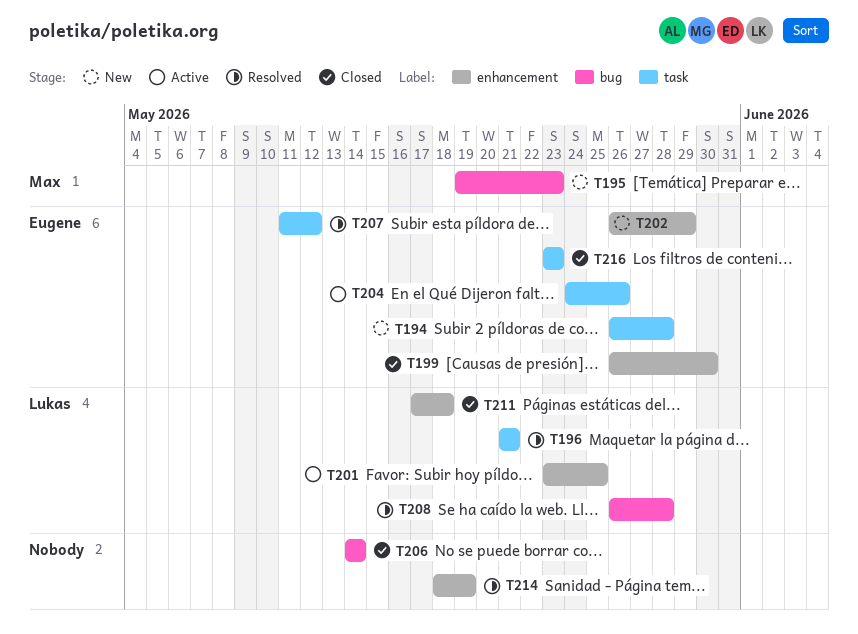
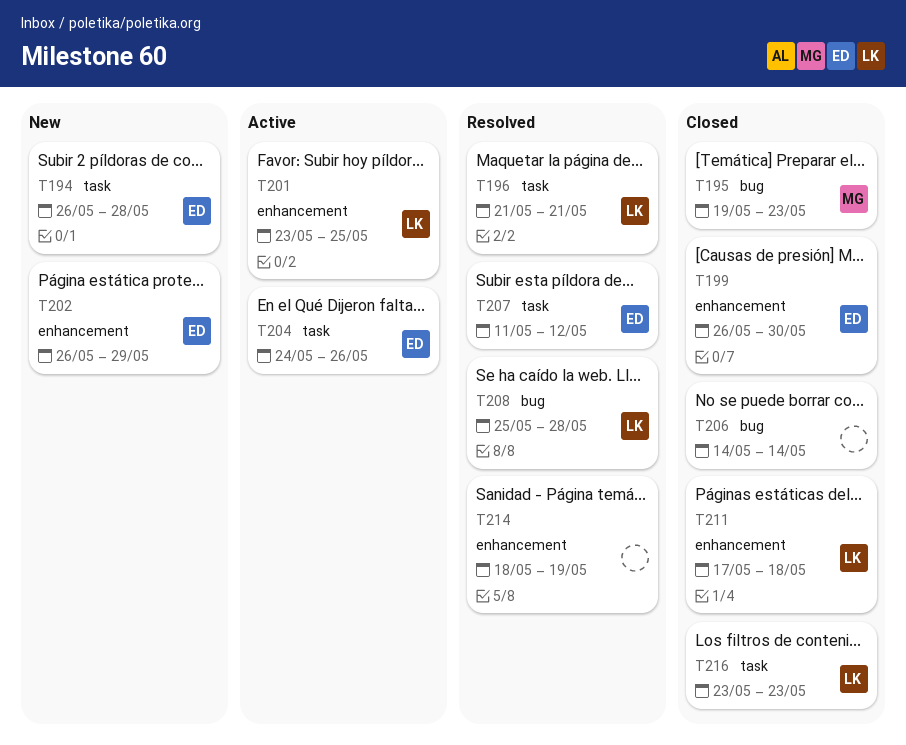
T195, status: New -> Closed
T208, start: May 26 -> May 25
T216, owner: Eugene -> Lukas

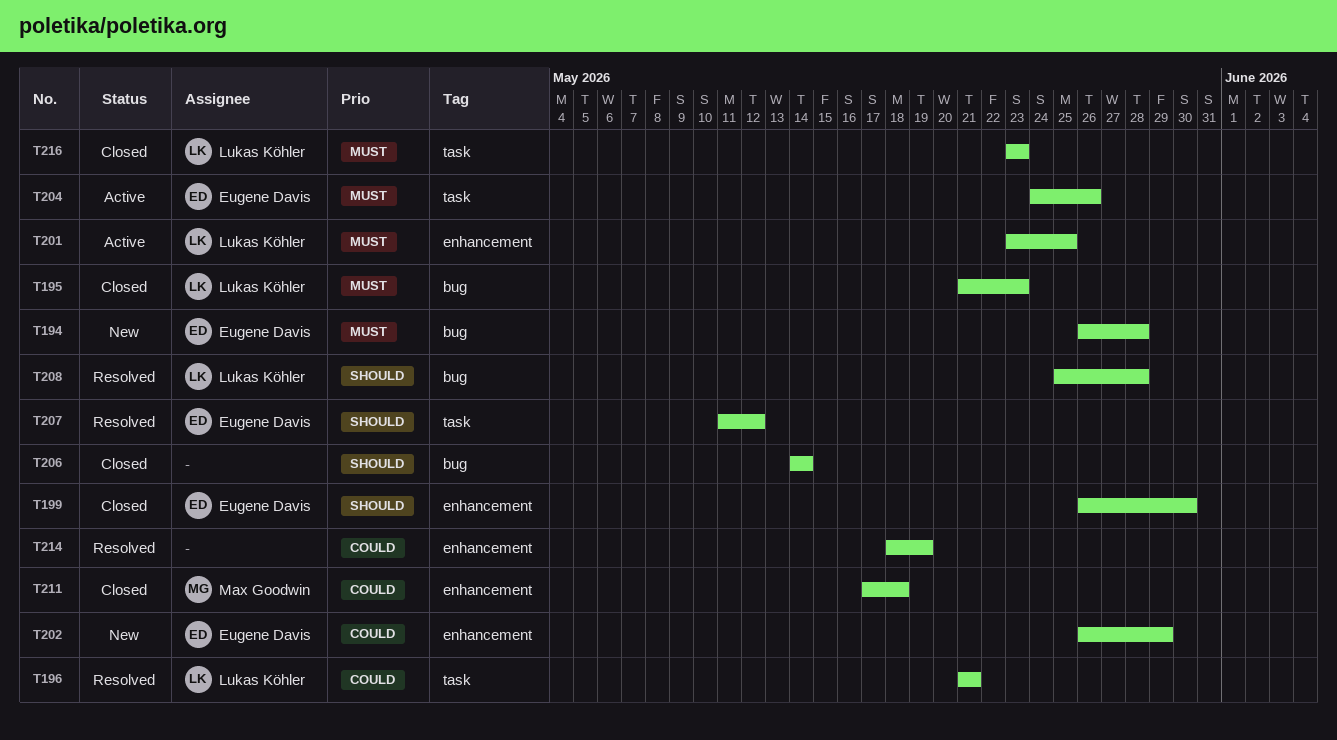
T194, label: task -> bug
T195, owner: Max Goodwin -> Lukas Köhler
T195, start: May 19 -> May 21
T211, owner: Lukas Köhler -> Max Goodwin

